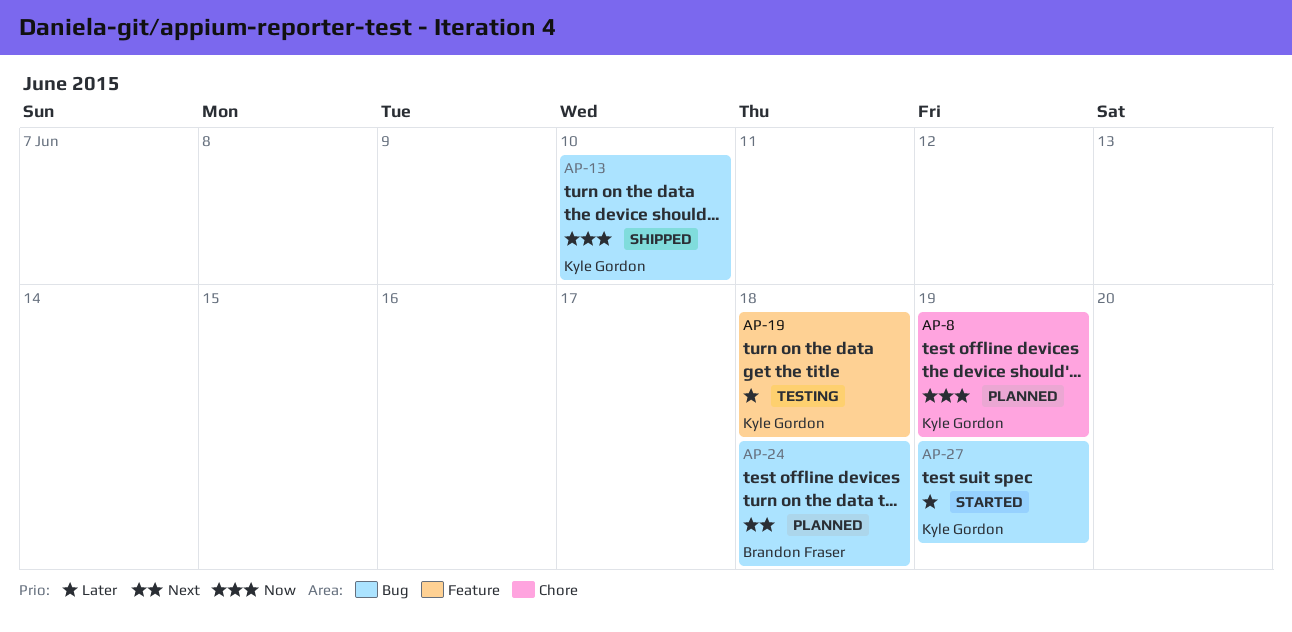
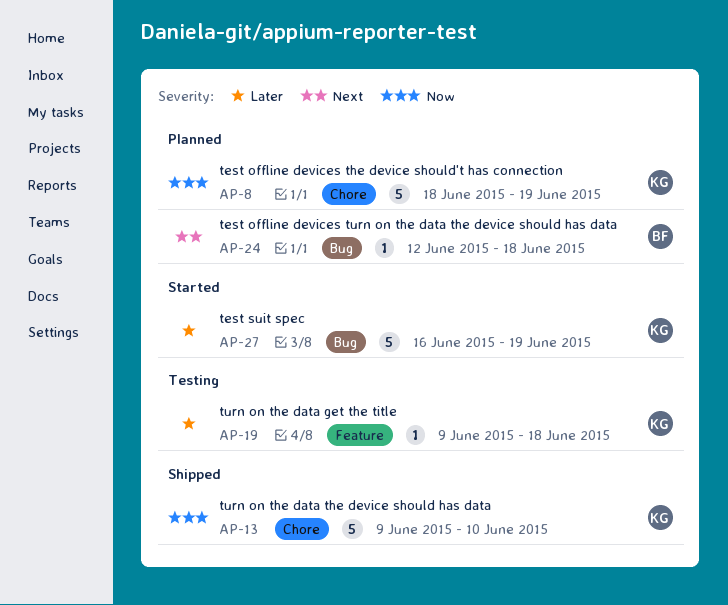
AP-13, label: Bug -> Chore

